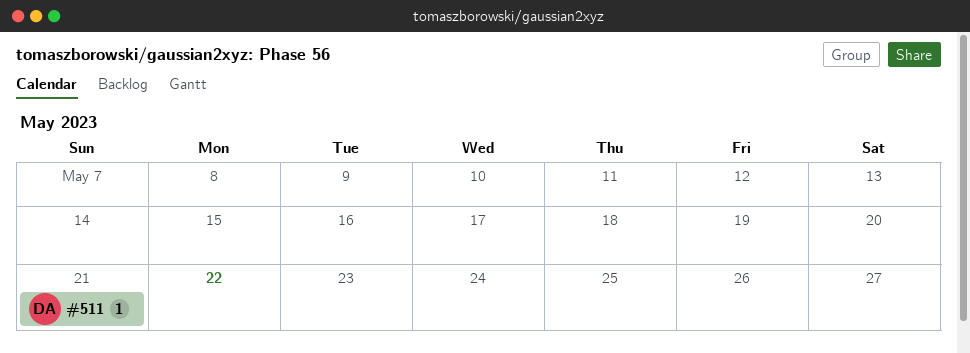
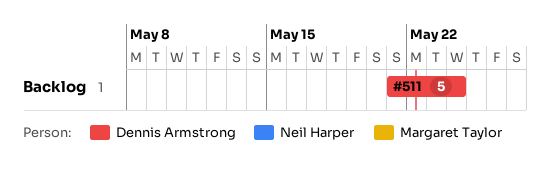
#511, estimate: 1 -> 5
#511, due: May 21 -> May 24

